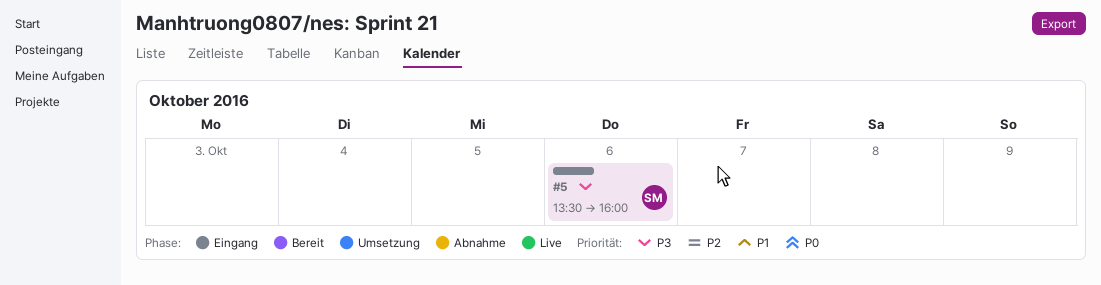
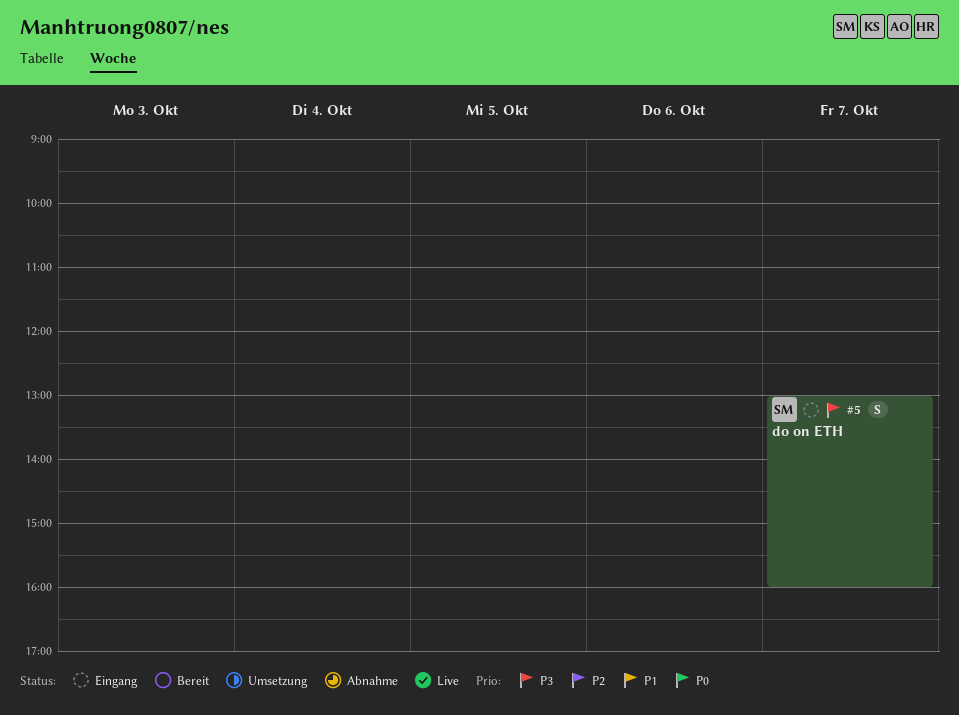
#5, day: Oct 6 -> Oct 7
#5, begins: 13:30 -> 13:00

